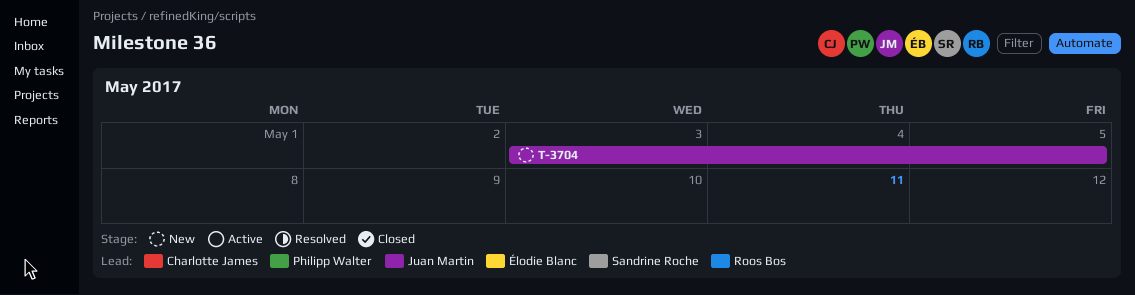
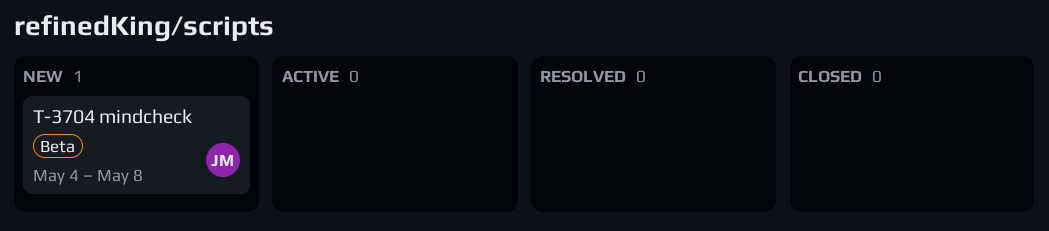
T-3704, start: May 3 -> May 4
T-3704, due: May 5 -> May 8

